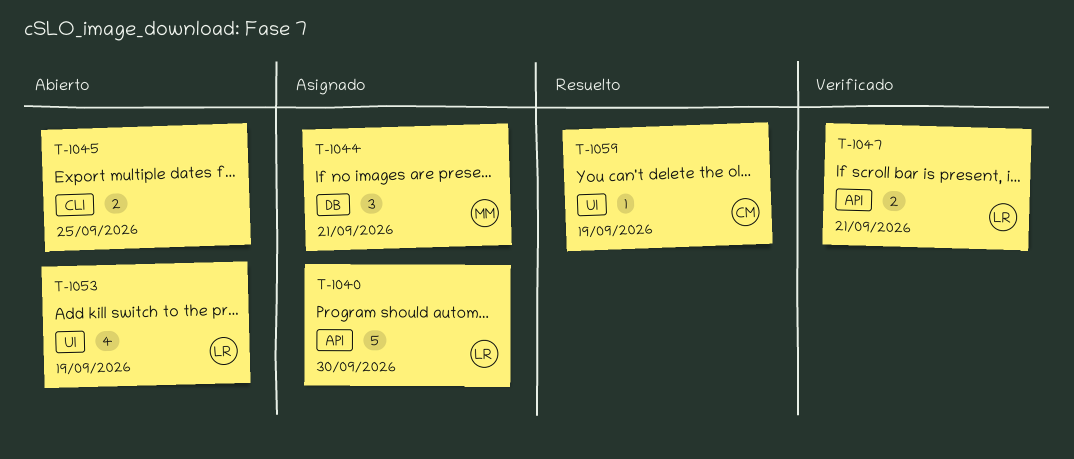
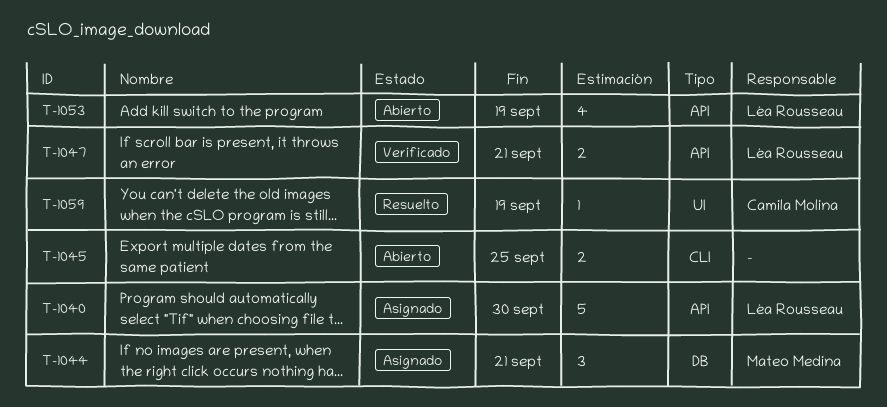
T-1053, label: UI -> API

